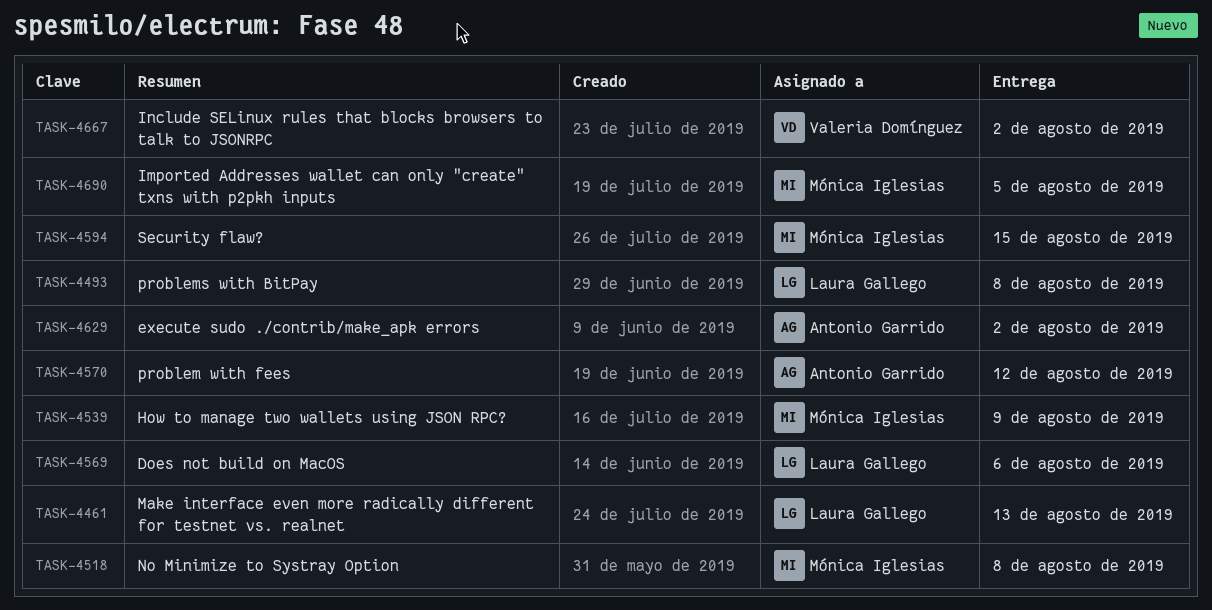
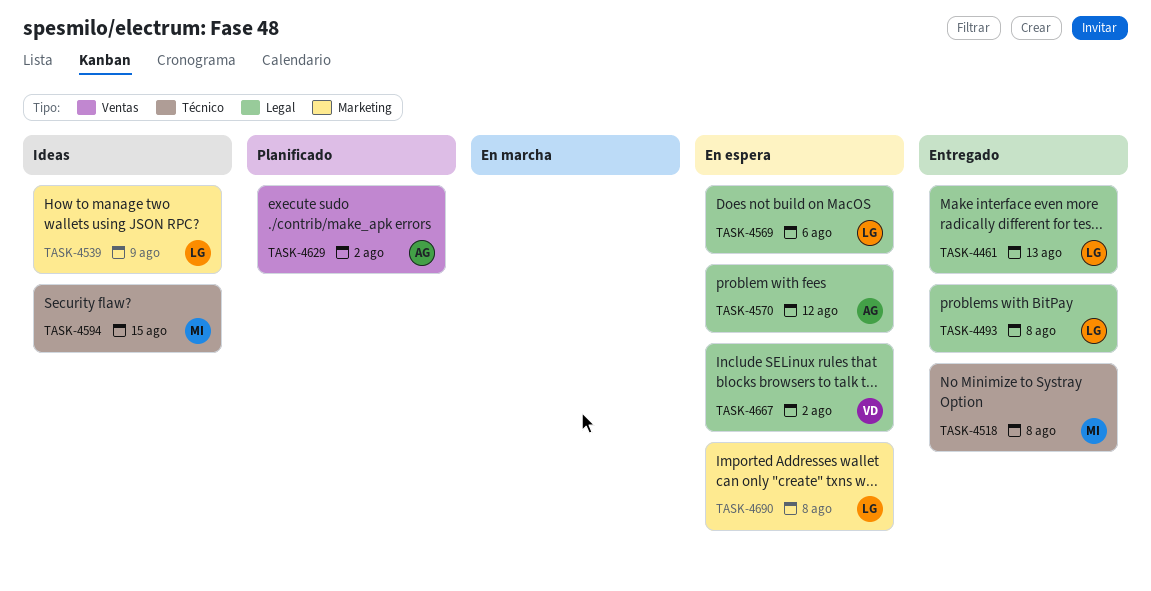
TASK-4539, owner: Mónica Iglesias -> Laura Gallego
TASK-4690, owner: Mónica Iglesias -> Laura Gallego
TASK-4690, due: Aug 5 -> Aug 8

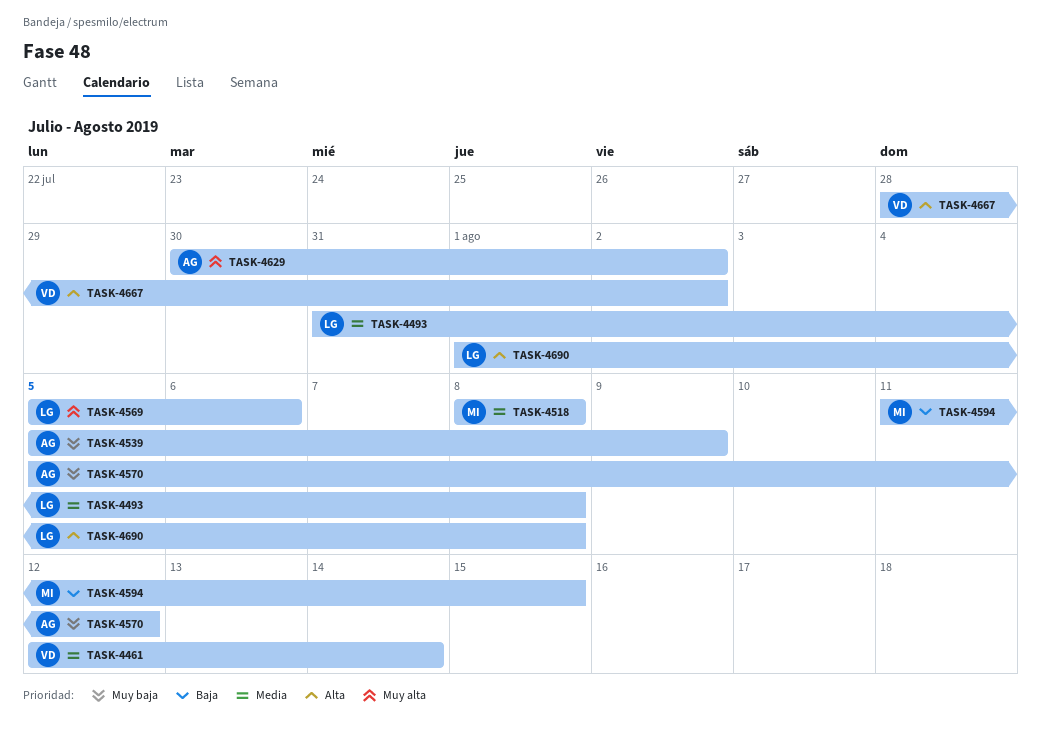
TASK-4461, owner: LG -> VD
TASK-4461, due: Aug 13 -> Aug 14
TASK-4539, owner: LG -> AG

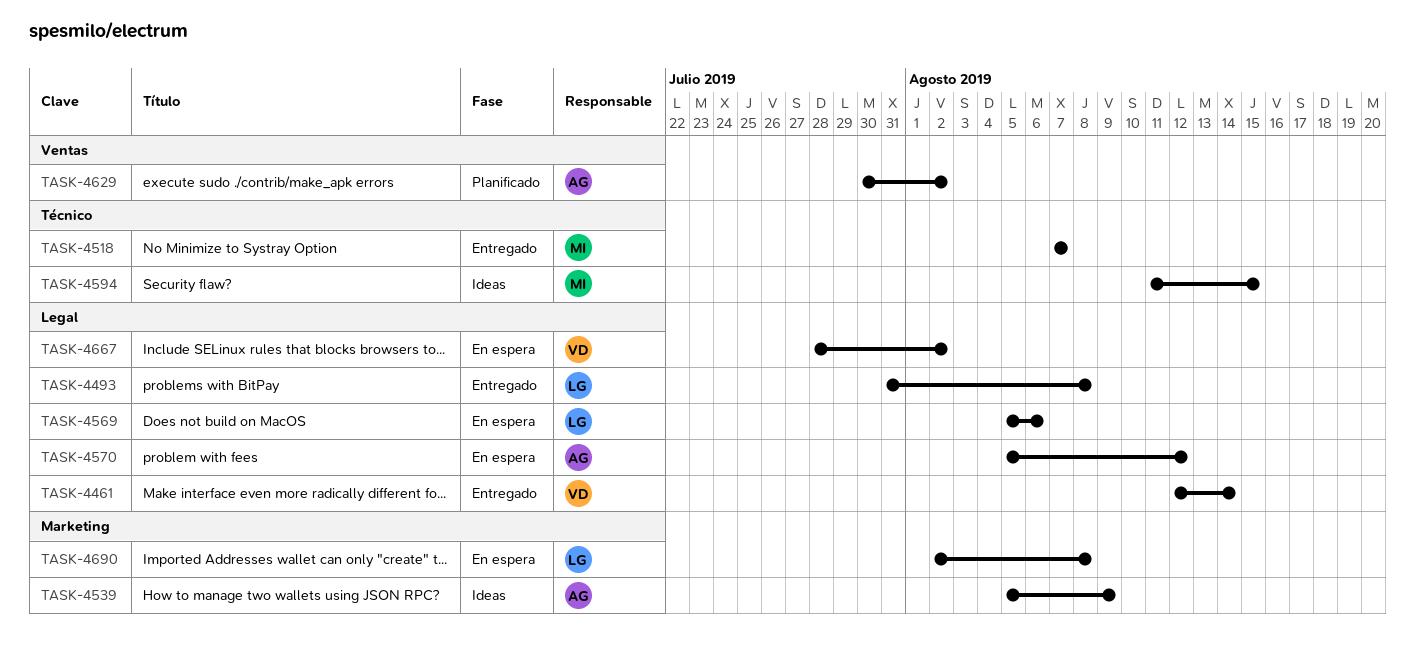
TASK-4518, start: Aug 8 -> Aug 7
TASK-4518, due: Aug 8 -> Aug 7
TASK-4690, start: Aug 1 -> Aug 2

